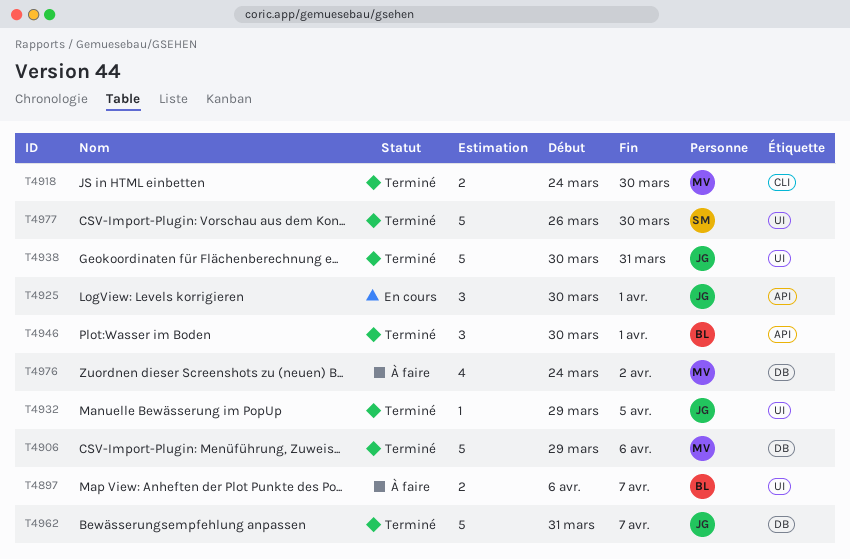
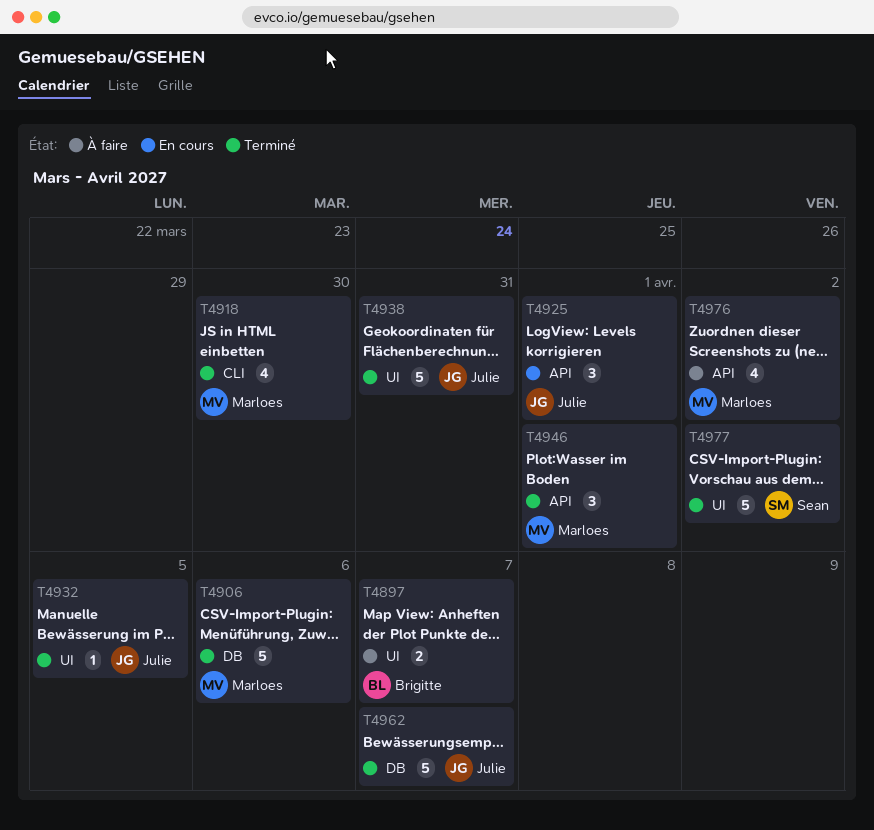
T4918, estimate: 2 -> 4
T4946, owner: Brigitte -> Marloes
T4976, label: DB -> API
T4977, due: Mar 30 -> Apr 2

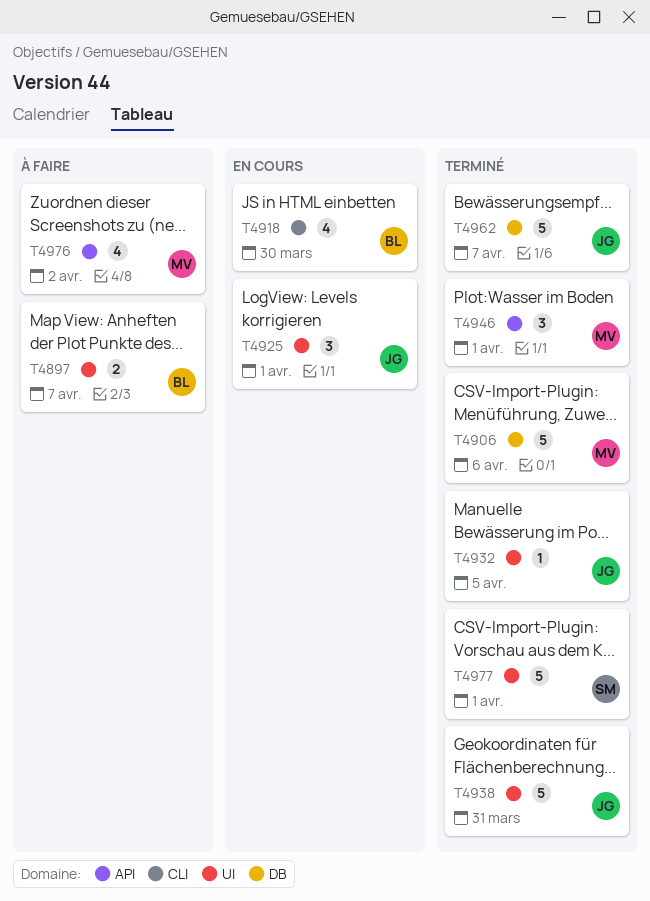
T4918, status: Terminé -> En cours
T4918, owner: Marloes -> Brigitte
T4925, label: API -> UI
T4977, due: Apr 2 -> Apr 1

